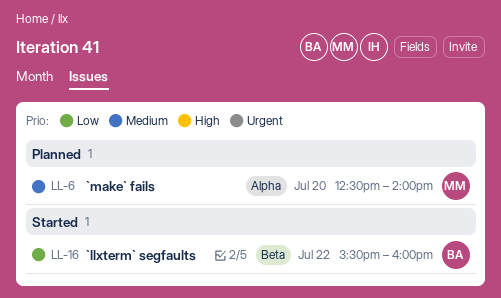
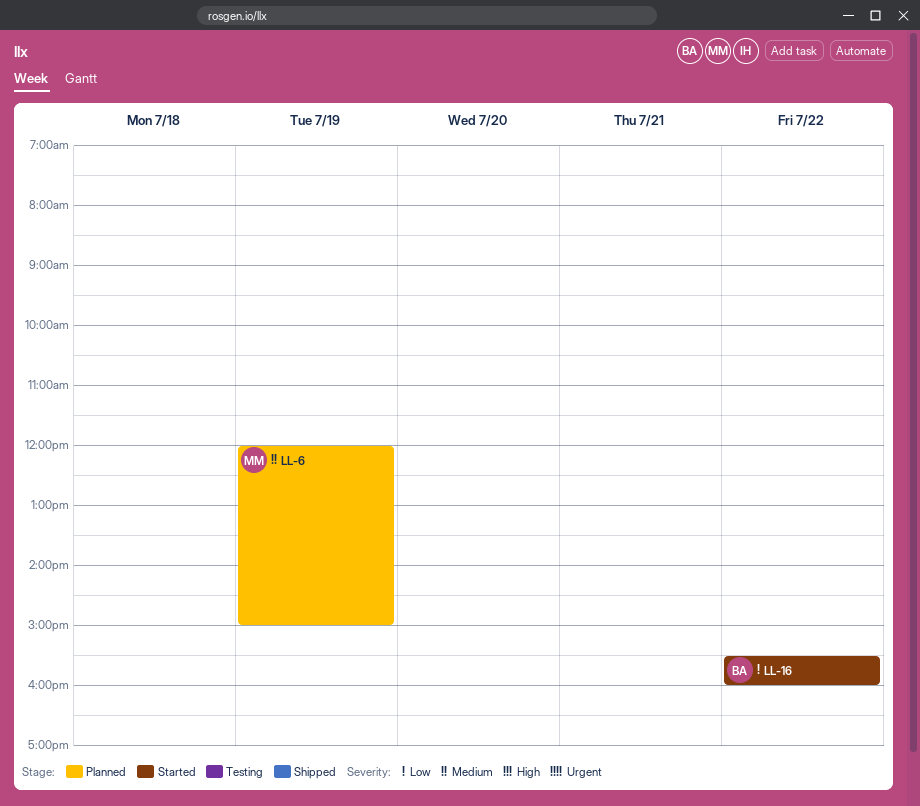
LL-6, day: Jul 20 -> Jul 19
LL-6, begins: 12:30 -> 12:00
LL-6, ends: 14:00 -> 15:00

